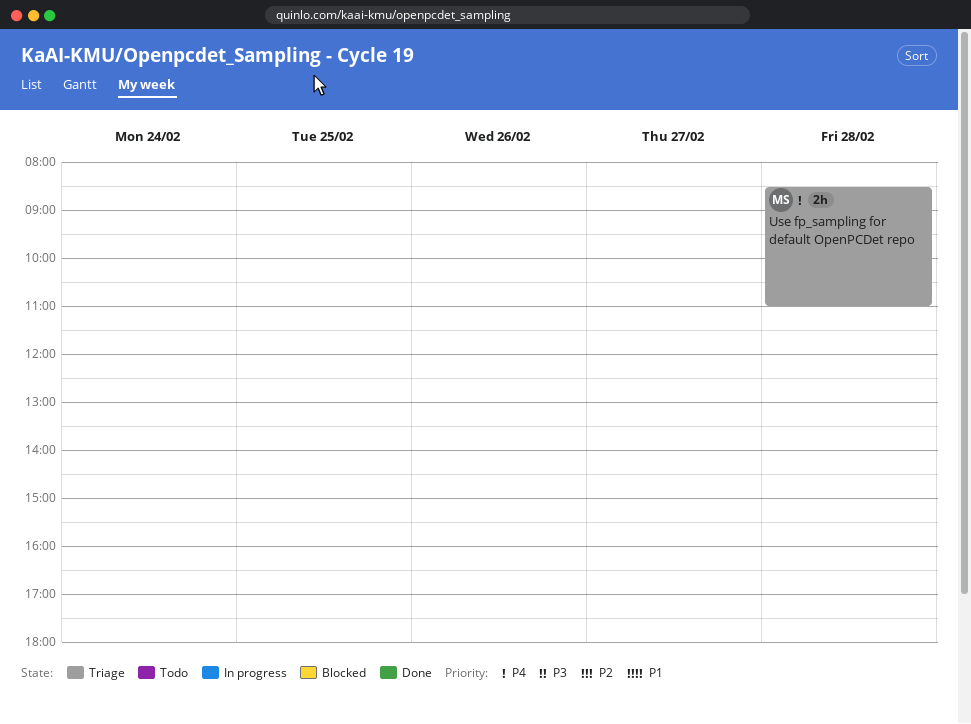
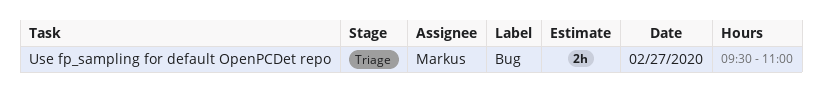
Use fp_sampling for default OpenPCDet repo, day: Feb 28 -> Feb 27
Use fp_sampling for default OpenPCDet repo, begins: 08:30 -> 09:30

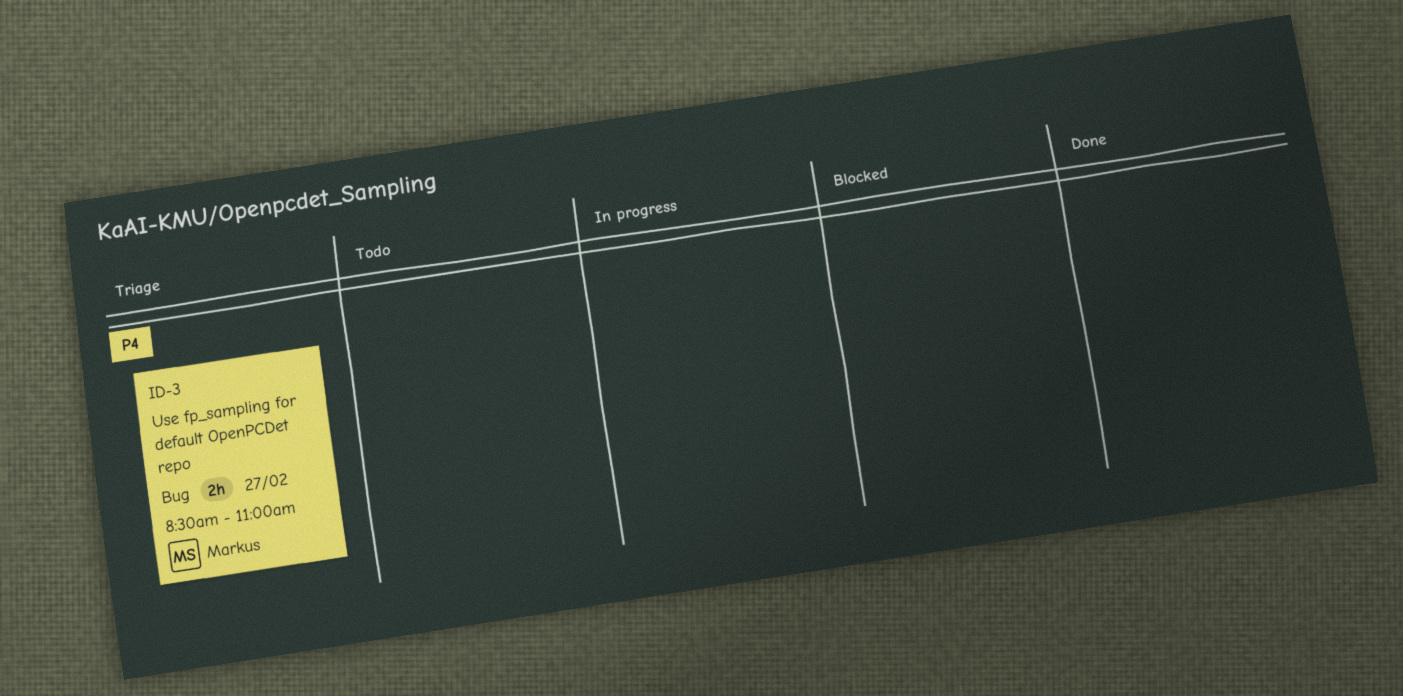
Use fp_sampling for default OpenPCDet repo, begins: 09:30 -> 08:30

